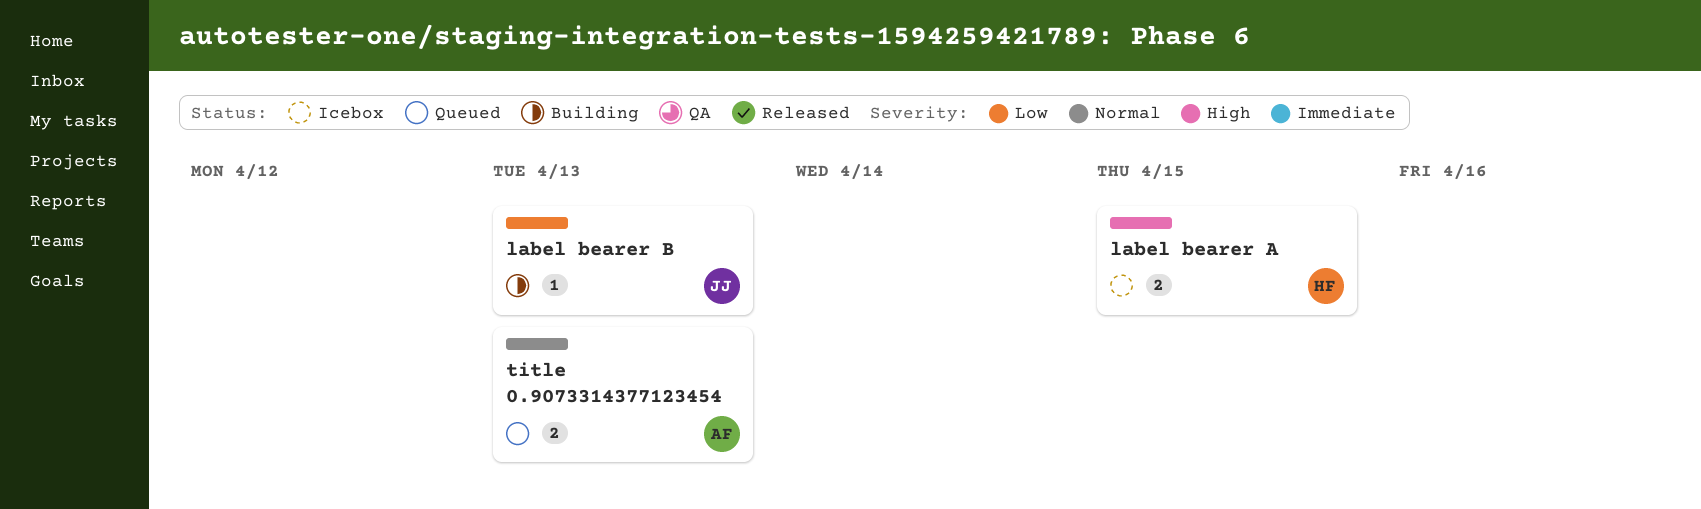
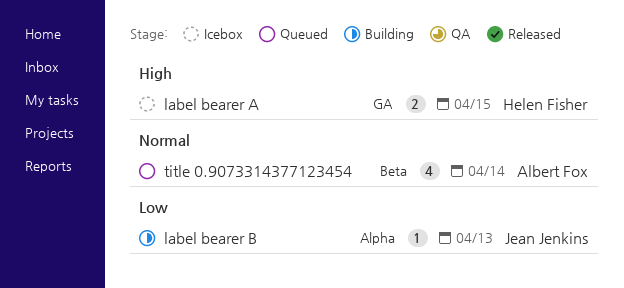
title 0.9073314377123454, estimate: 2 -> 4
title 0.9073314377123454, due: Apr 13 -> Apr 14

